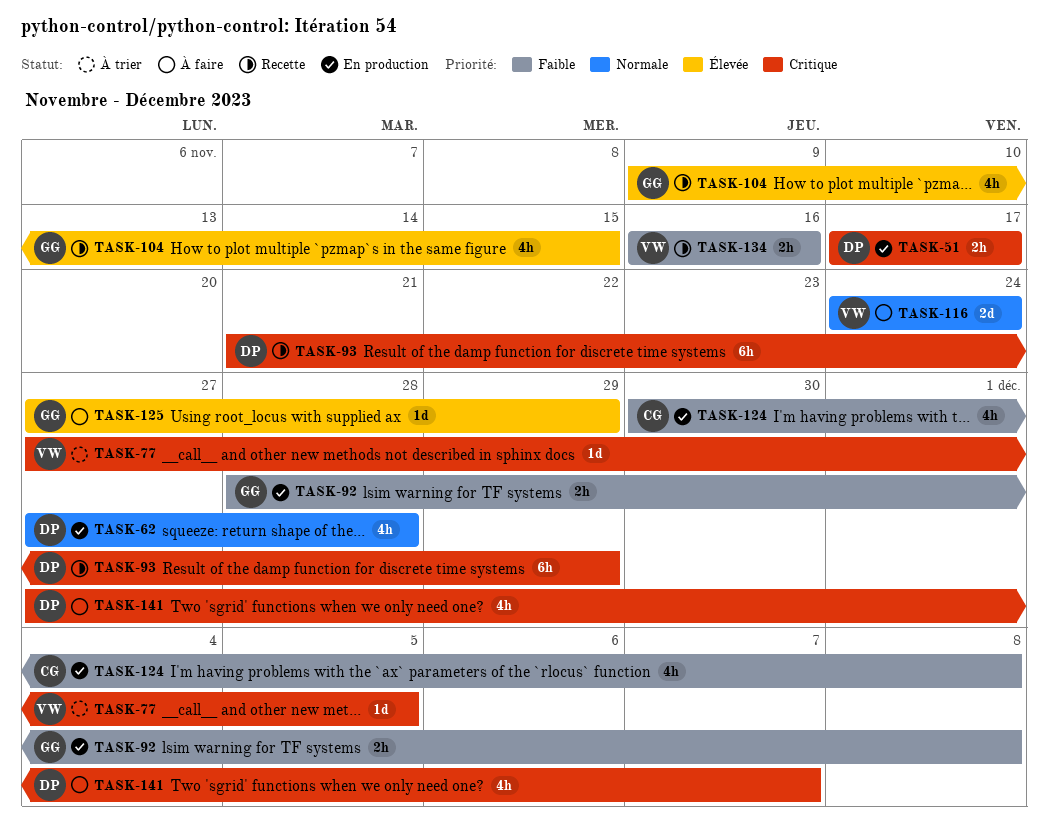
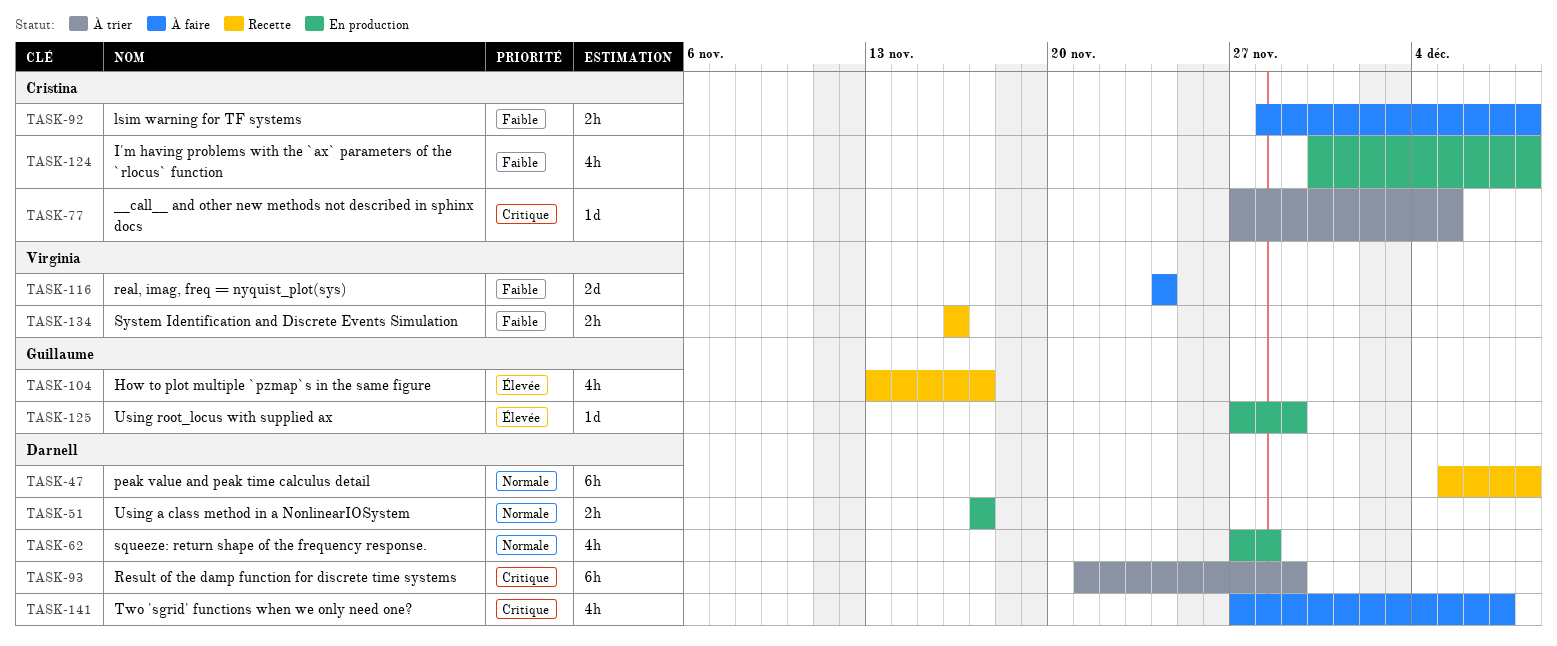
TASK-47: none -> present
TASK-51, priority: Critique -> Normale
TASK-77, owner: Virginia -> Cristina
TASK-92, status: En production -> À faire
TASK-92, owner: Guillaume -> Cristina
TASK-93, status: Recette -> À trier
TASK-104, start: Nov 9 -> Nov 13
TASK-104, due: Nov 15 -> Nov 17
TASK-116, priority: Normale -> Faible
TASK-125, status: À faire -> En production

